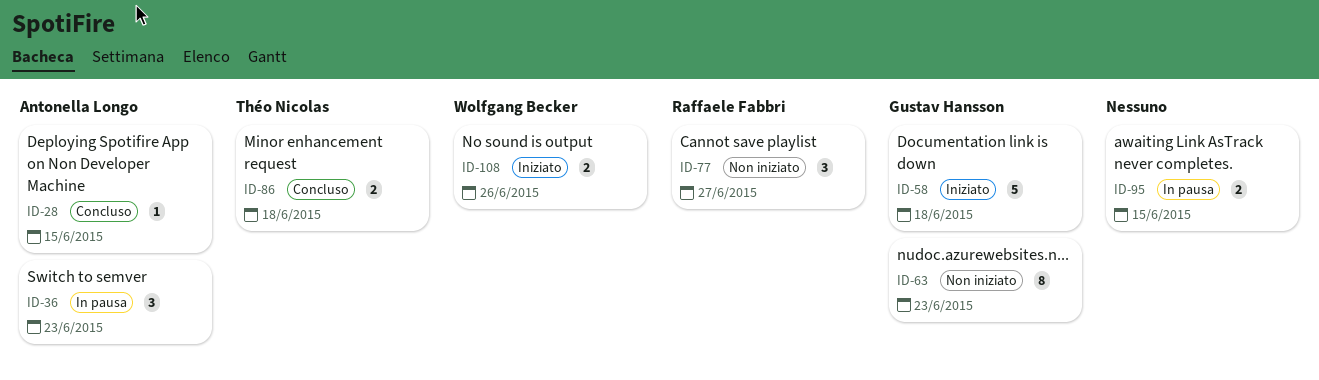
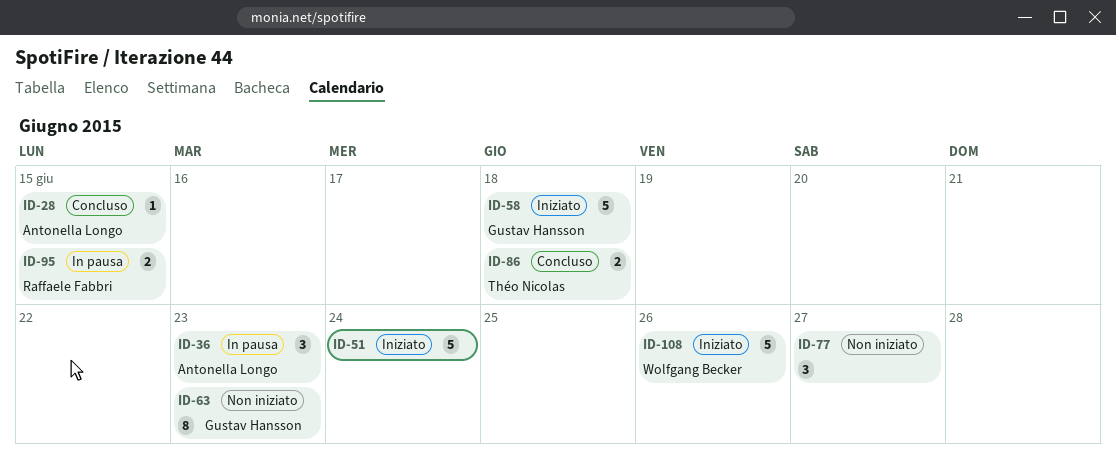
ID-51: none -> present
ID-77, owner: Raffaele Fabbri -> none
ID-95, owner: none -> Raffaele Fabbri
ID-108, estimate: 2 -> 5

